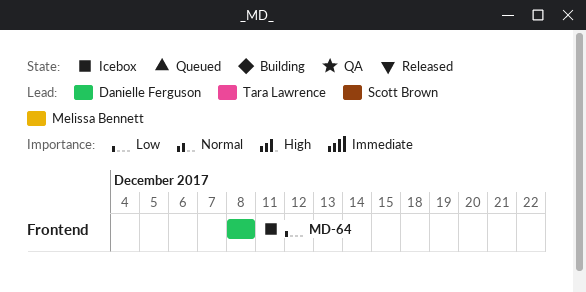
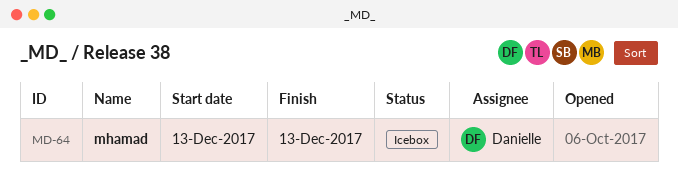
MD-64, start: Dec 8 -> Dec 13
MD-64, due: Dec 8 -> Dec 13

